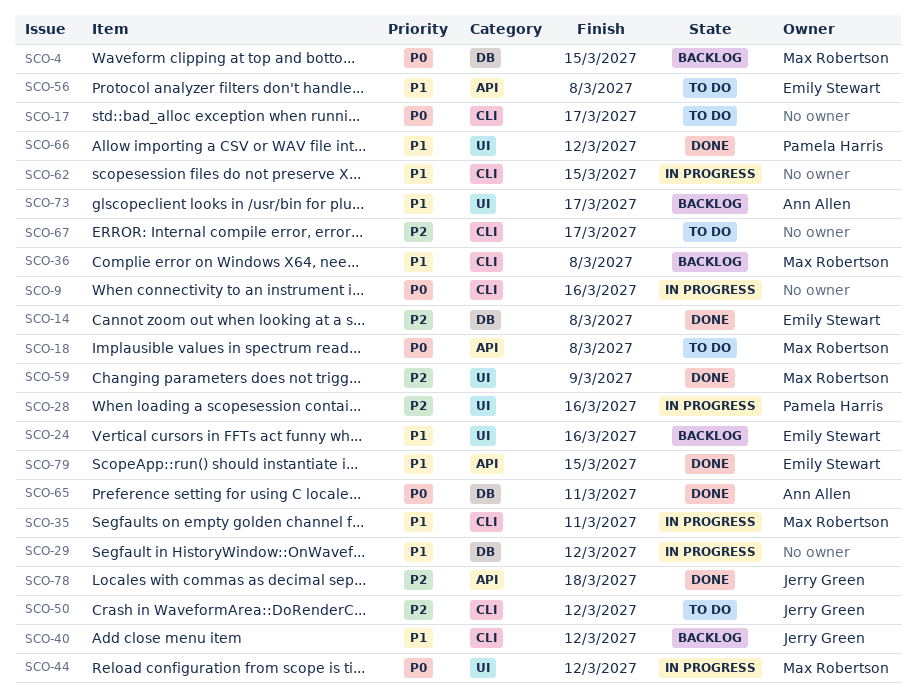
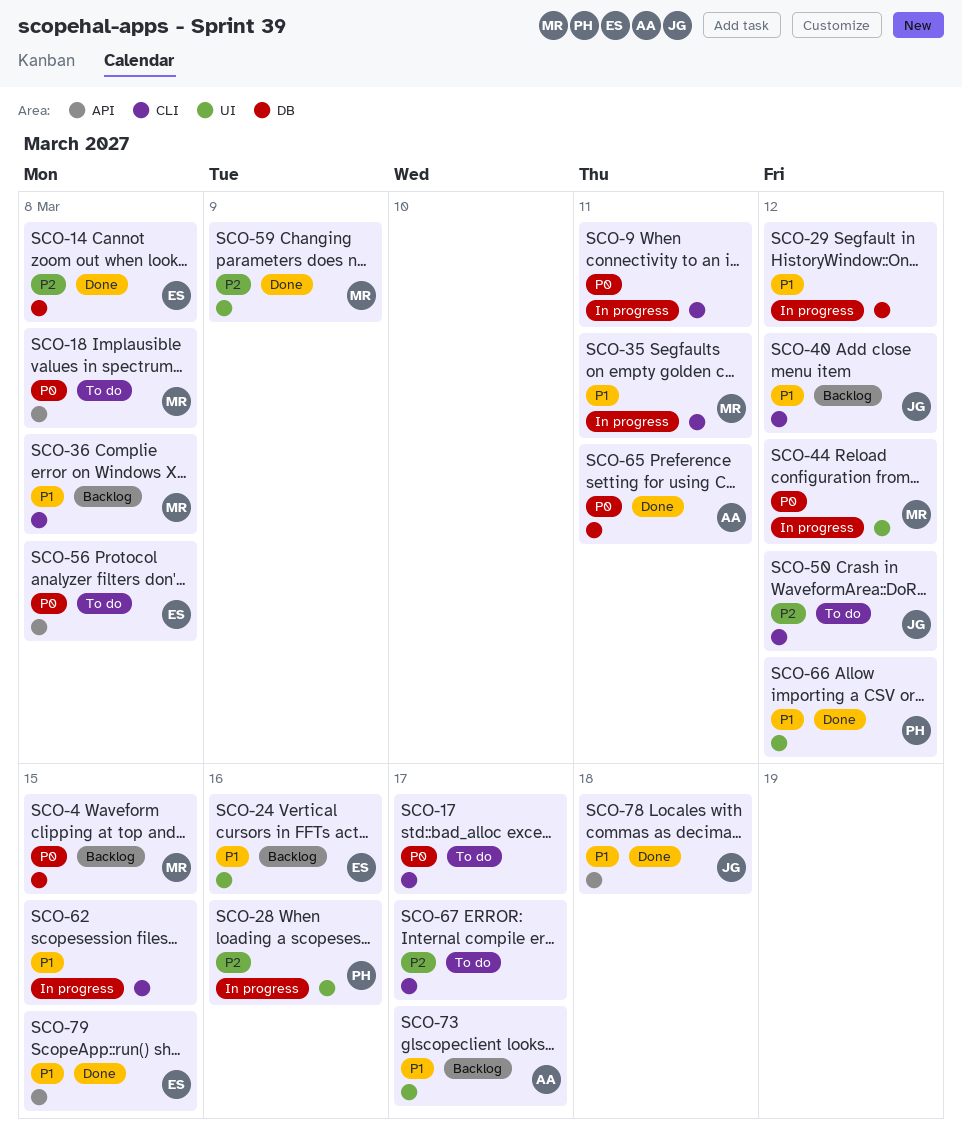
SCO-9, due: Mar 16 -> Mar 11
SCO-56, priority: P1 -> P0
SCO-78, priority: P2 -> P1

